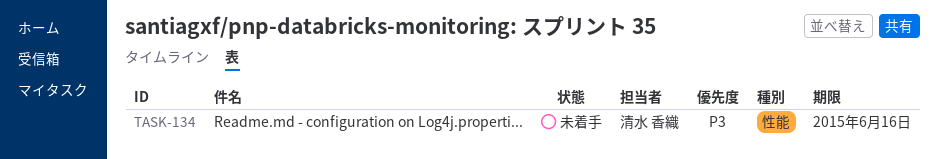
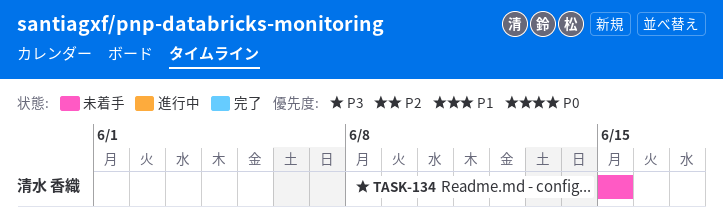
TASK-134, due: Jun 16 -> Jun 15

